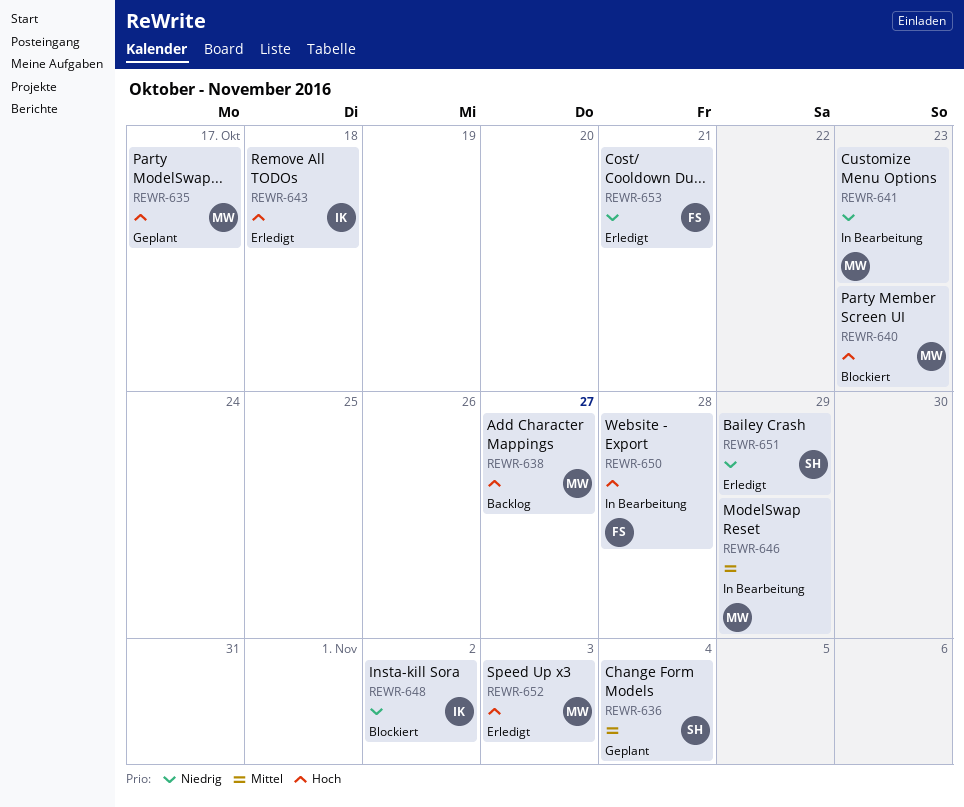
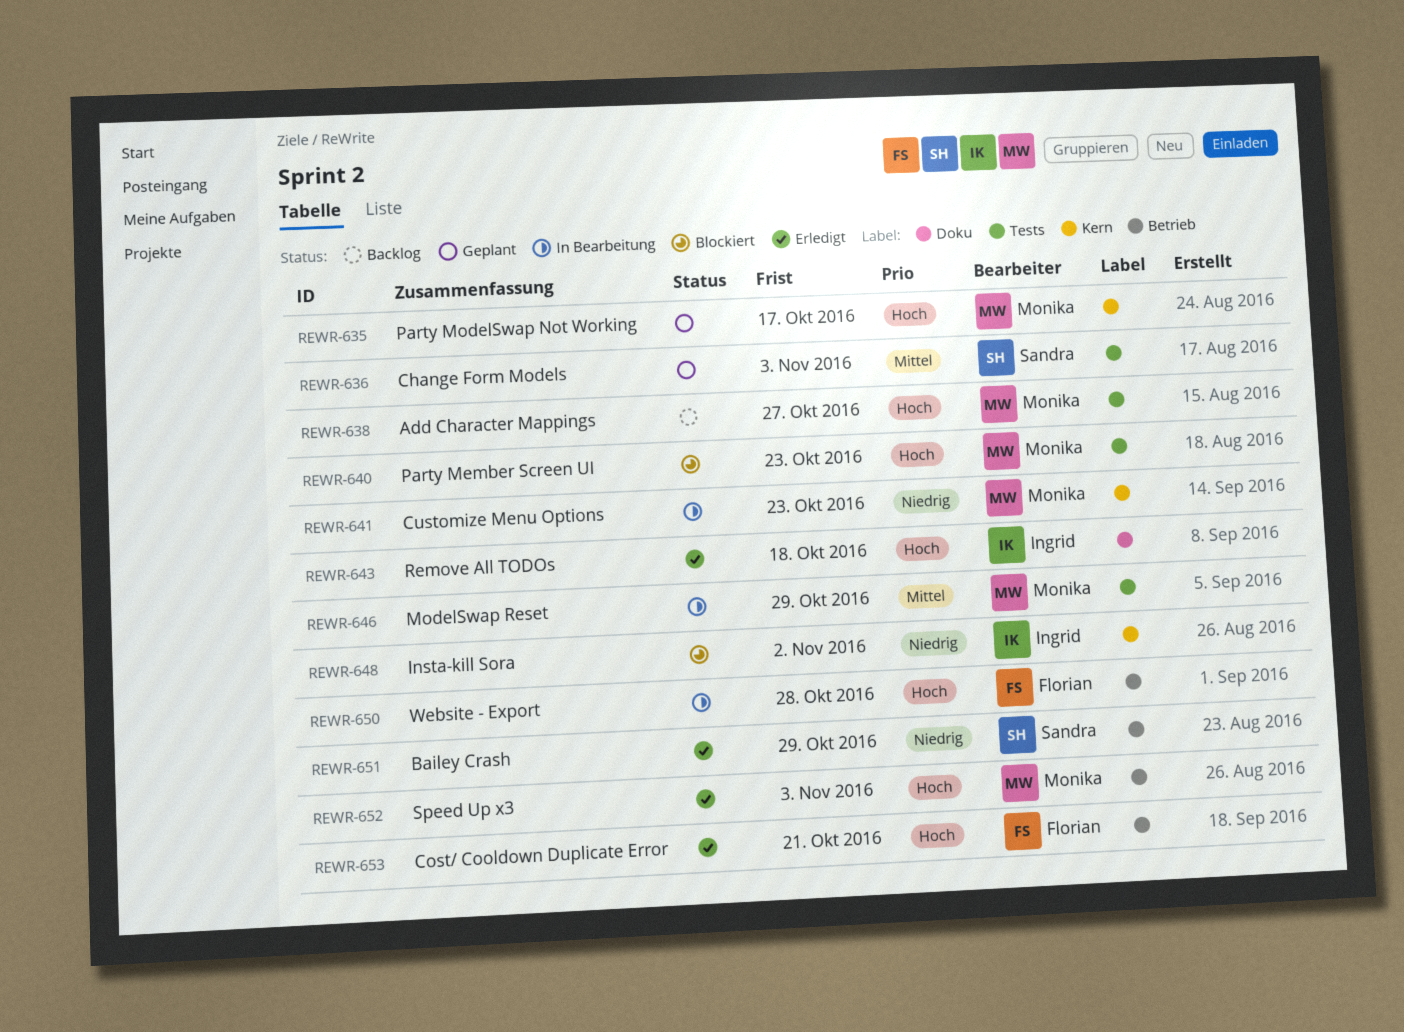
REWR-636, due: Nov 4 -> Nov 3
REWR-653, priority: Niedrig -> Hoch

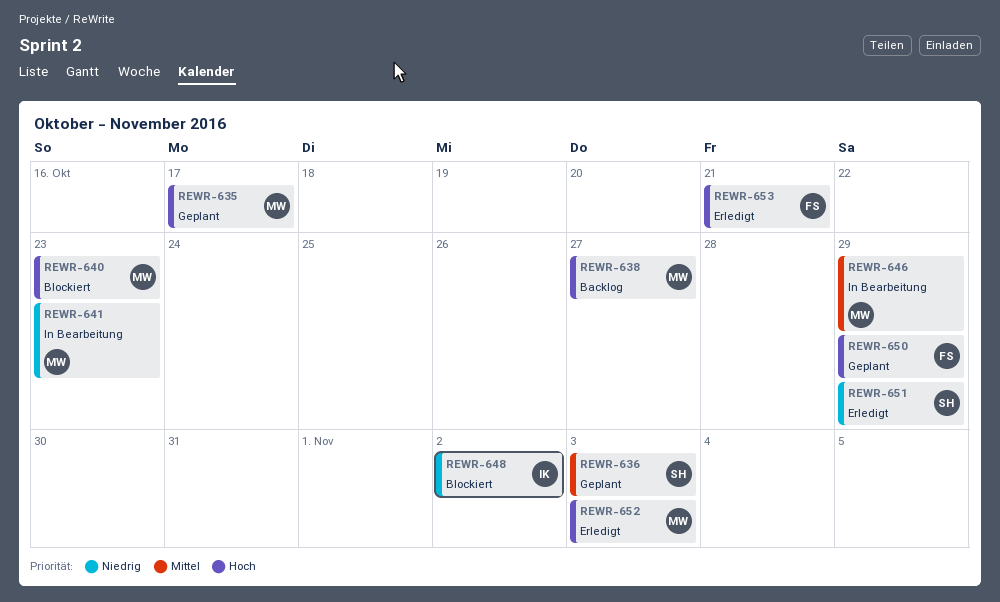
REWR-643: present -> none
REWR-650, status: In Bearbeitung -> Geplant
REWR-650, due: Oct 28 -> Oct 29

